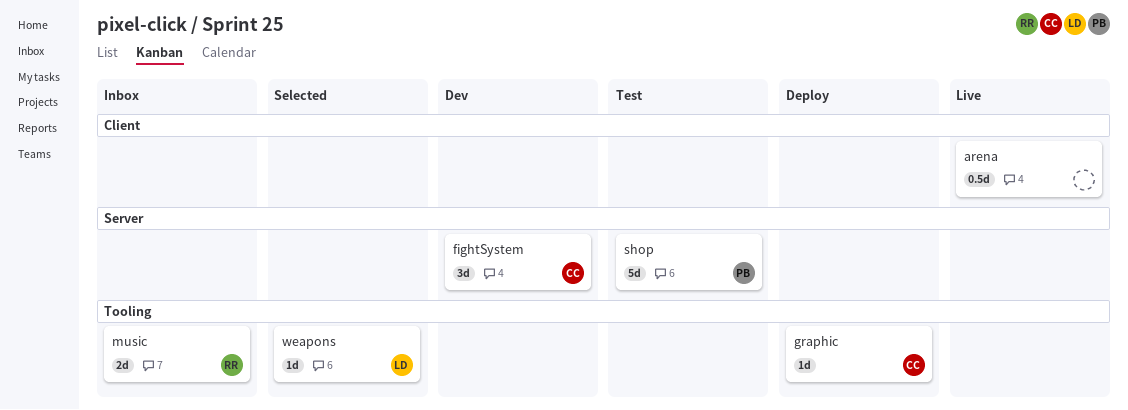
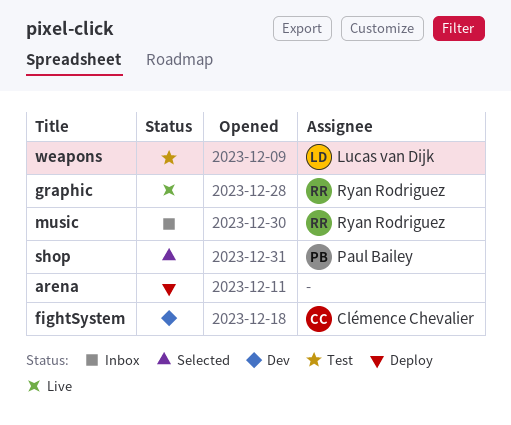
arena, status: Live -> Deploy
graphic, status: Deploy -> Live
graphic, owner: Clémence Chevalier -> Ryan Rodriguez
shop, status: Test -> Selected
weapons, status: Selected -> Test

